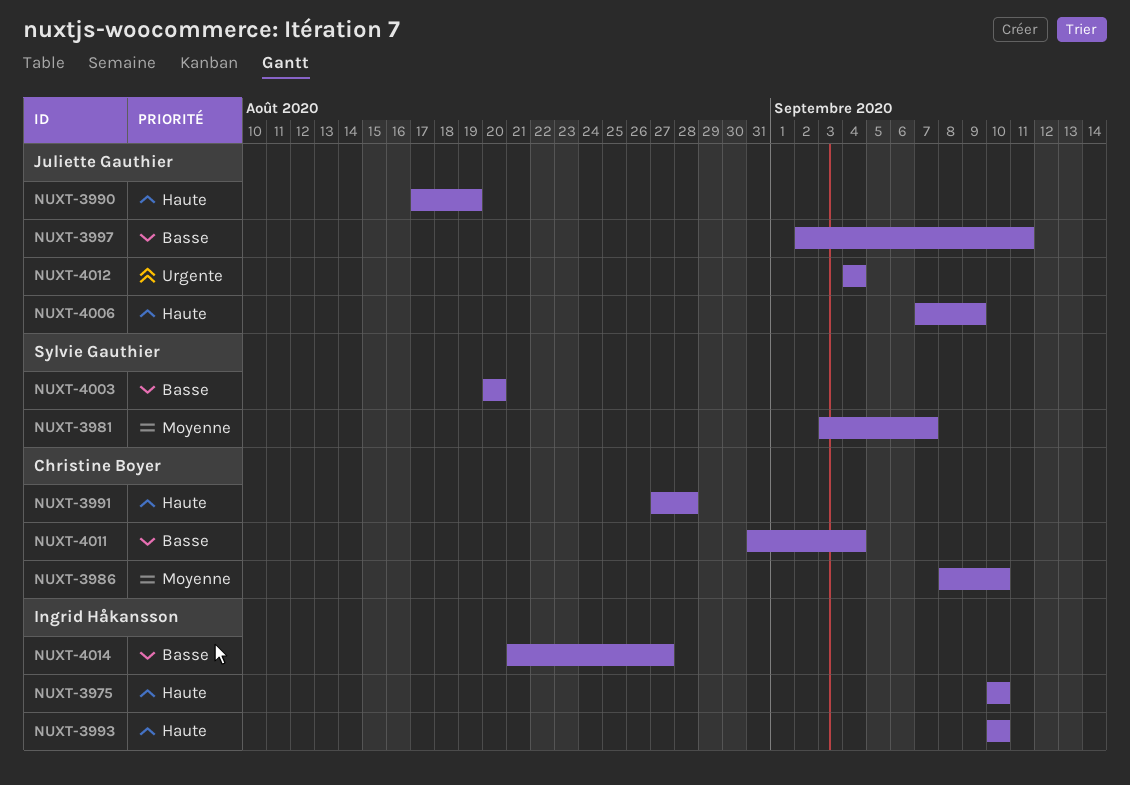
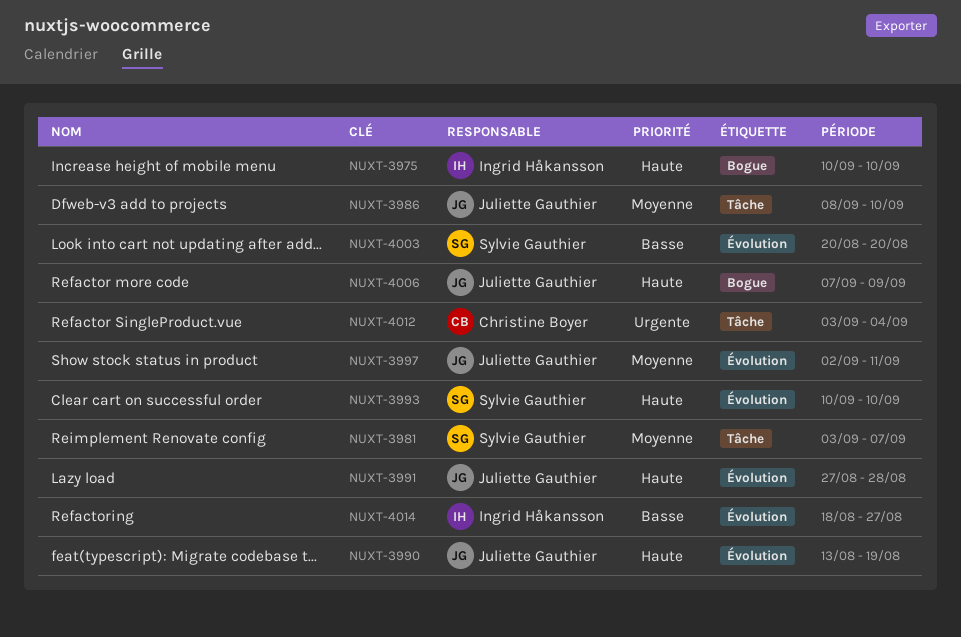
NUXT-3986, owner: Christine Boyer -> Juliette Gauthier
NUXT-3990, start: Aug 17 -> Aug 13
NUXT-3991, owner: Christine Boyer -> Juliette Gauthier
NUXT-3993, owner: Ingrid Håkansson -> Sylvie Gauthier
NUXT-3997, priority: Basse -> Moyenne
NUXT-4011: present -> none
NUXT-4012, owner: Juliette Gauthier -> Christine Boyer
NUXT-4012, start: Sep 4 -> Sep 3
NUXT-4014, start: Aug 21 -> Aug 18

